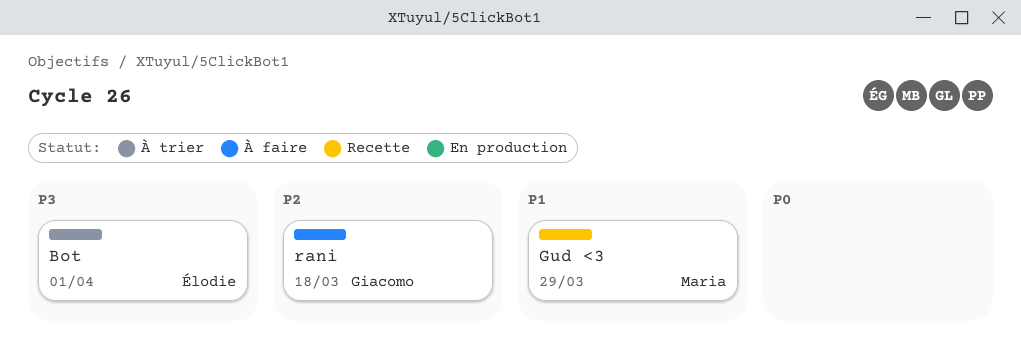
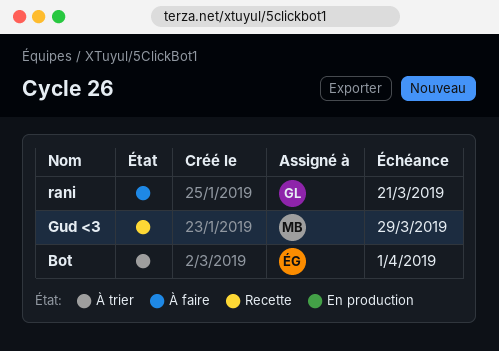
rani, due: Mar 18 -> Mar 21

